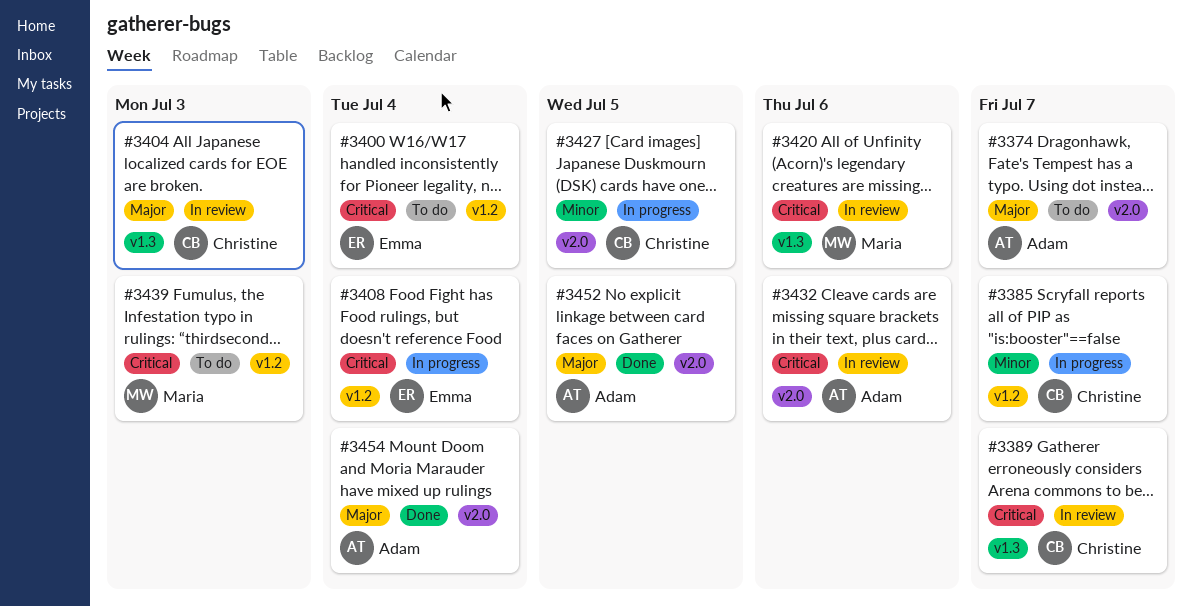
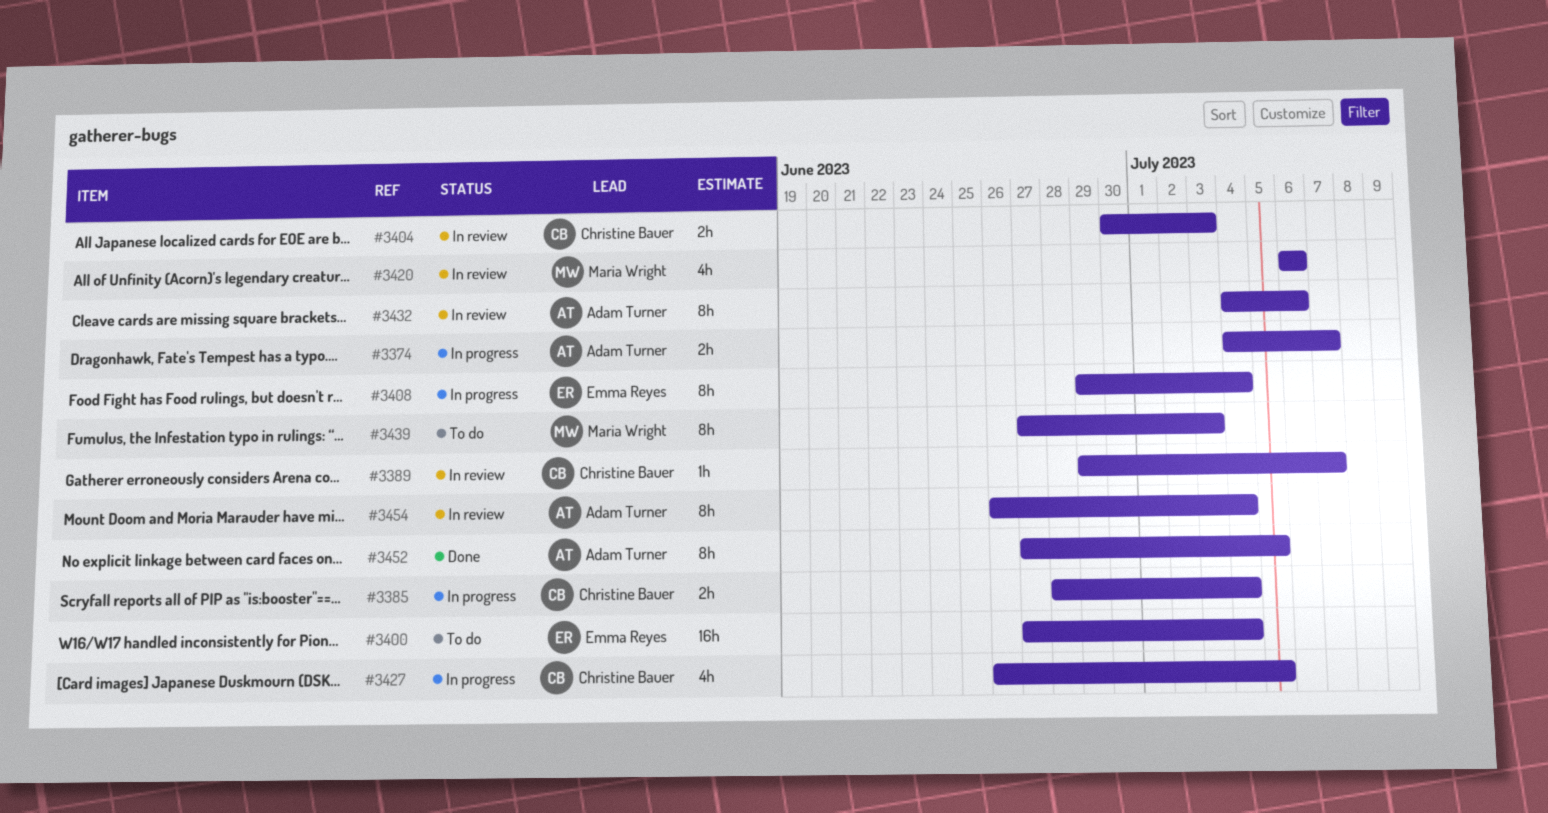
#3374, status: To do -> In progress
#3385, due: Jul 7 -> Jul 4
#3454, status: Done -> In review

